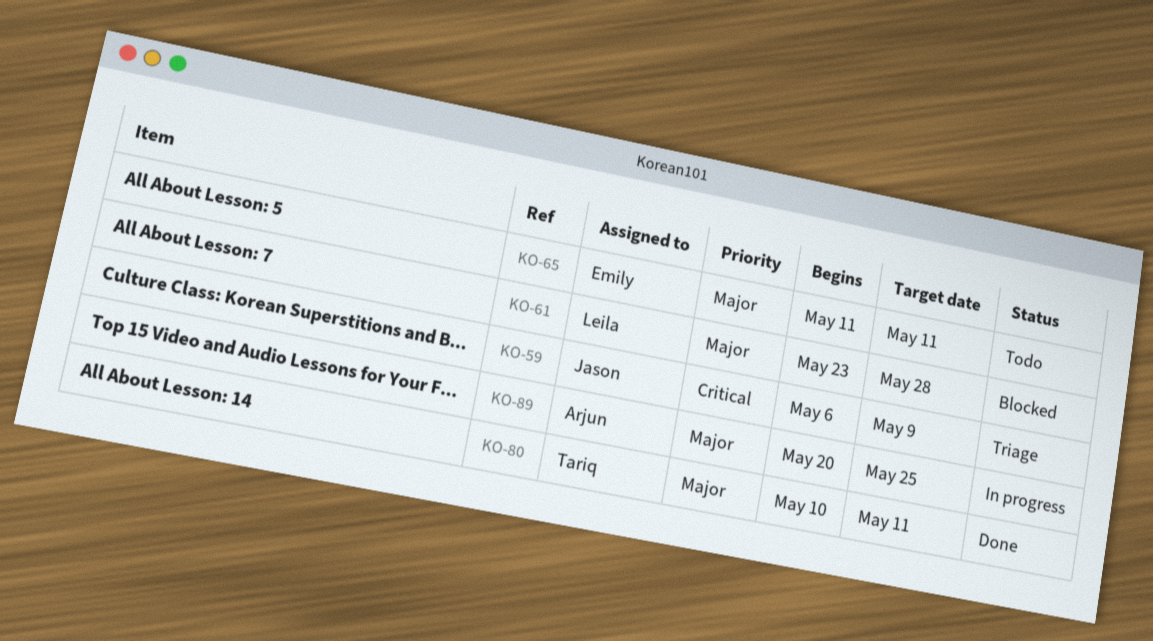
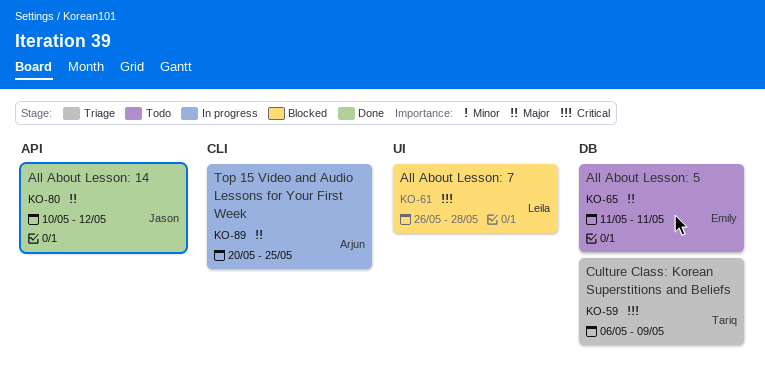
KO-59, owner: Jason -> Tariq
KO-61, priority: Major -> Critical
KO-61, start: May 23 -> May 26
KO-80, owner: Tariq -> Jason
KO-80, due: May 11 -> May 12

